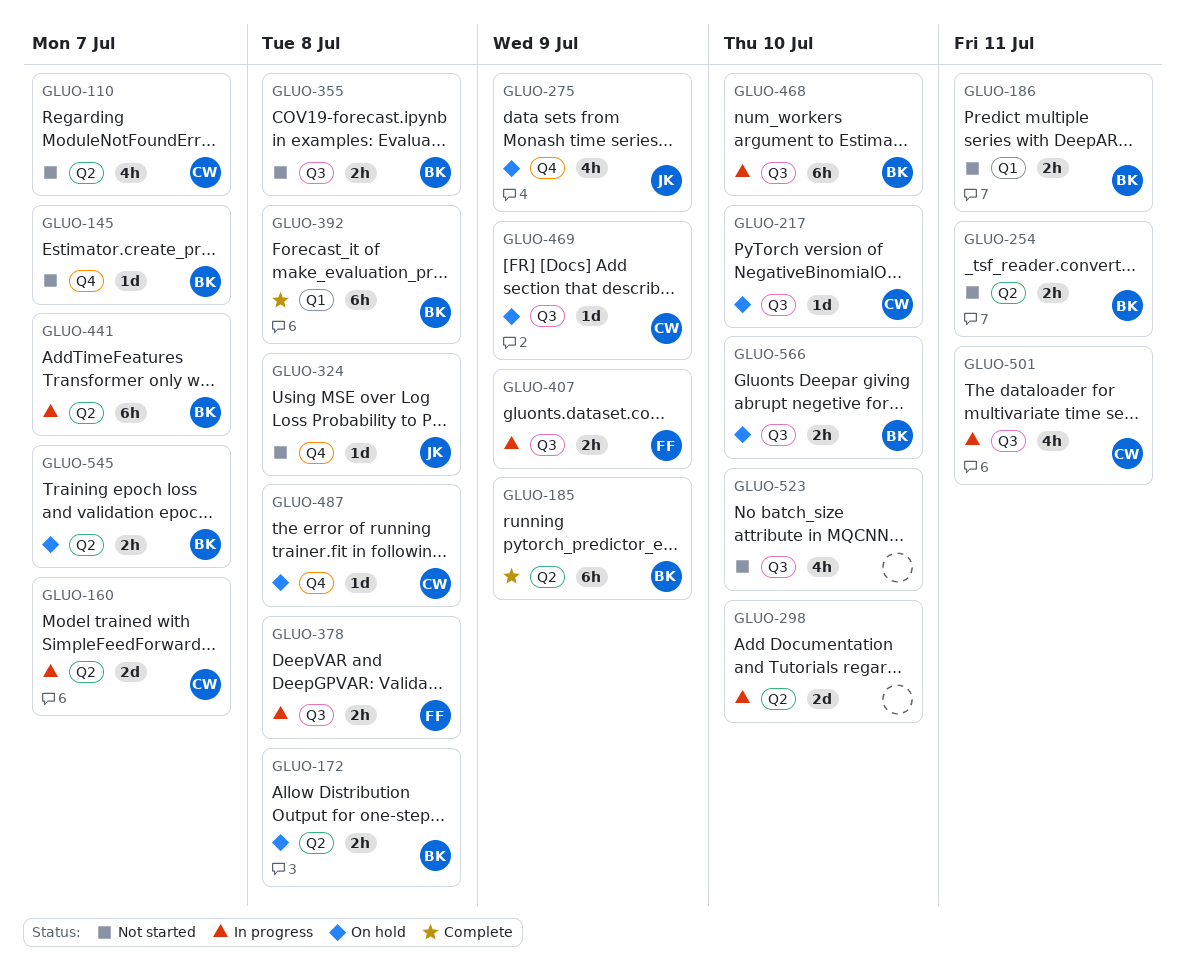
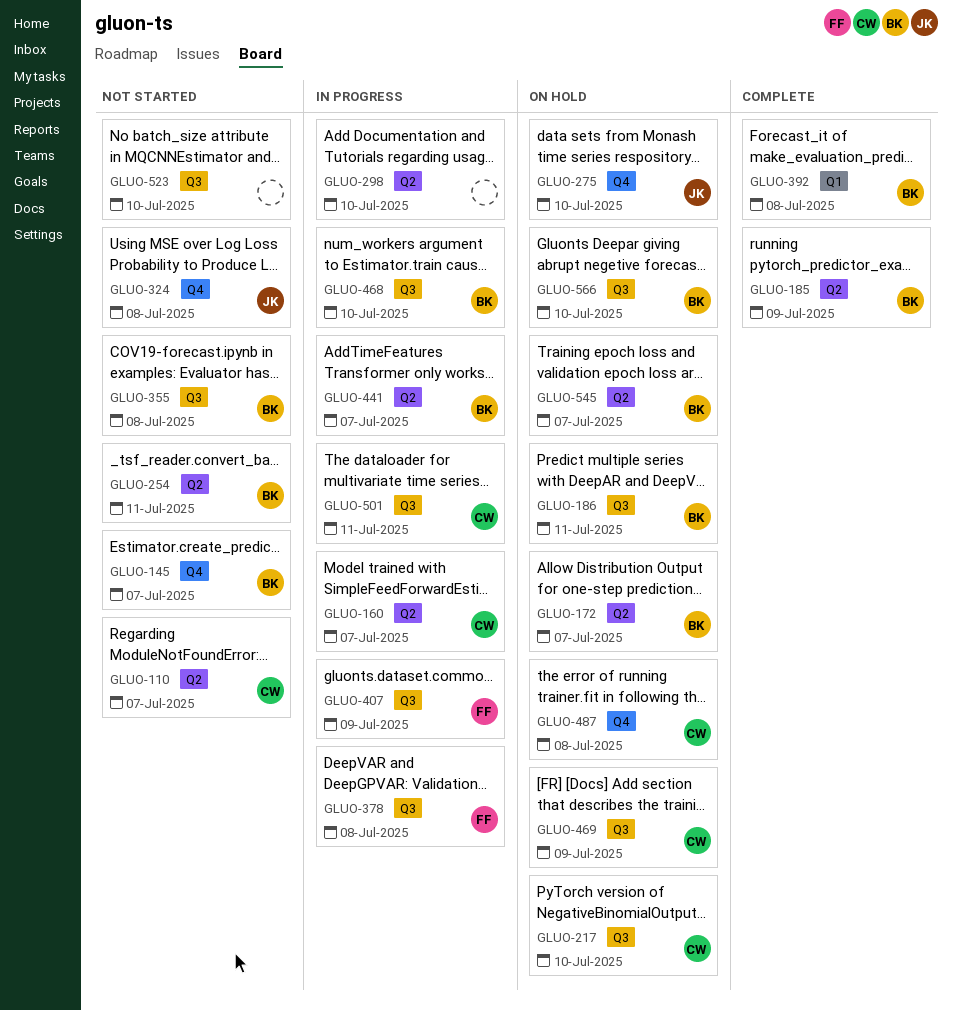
GLUO-172, due: Jul 8 -> Jul 7
GLUO-186, status: Not started -> On hold
GLUO-186, label: Q1 -> Q3
GLUO-275, due: Jul 9 -> Jul 10

